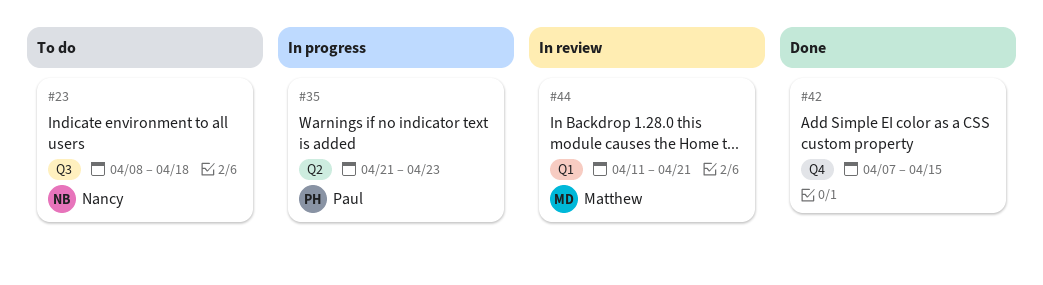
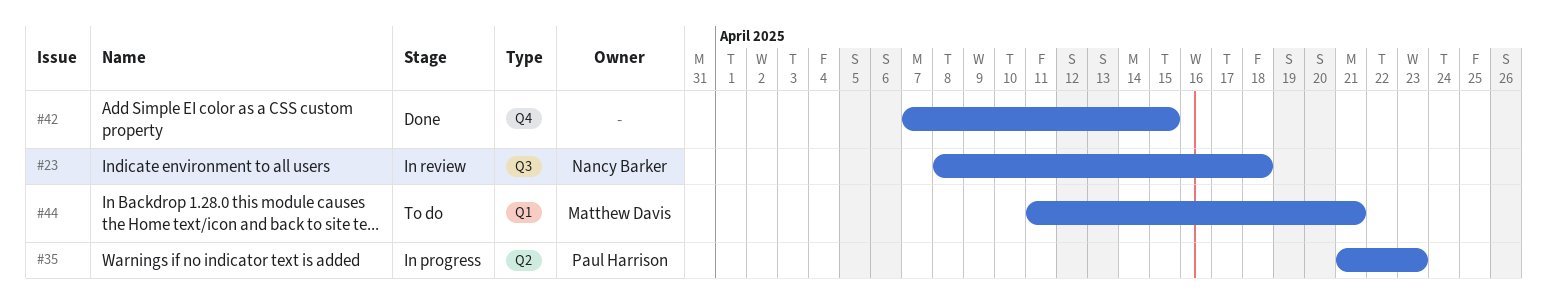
#23, status: To do -> In review
#44, status: In review -> To do

